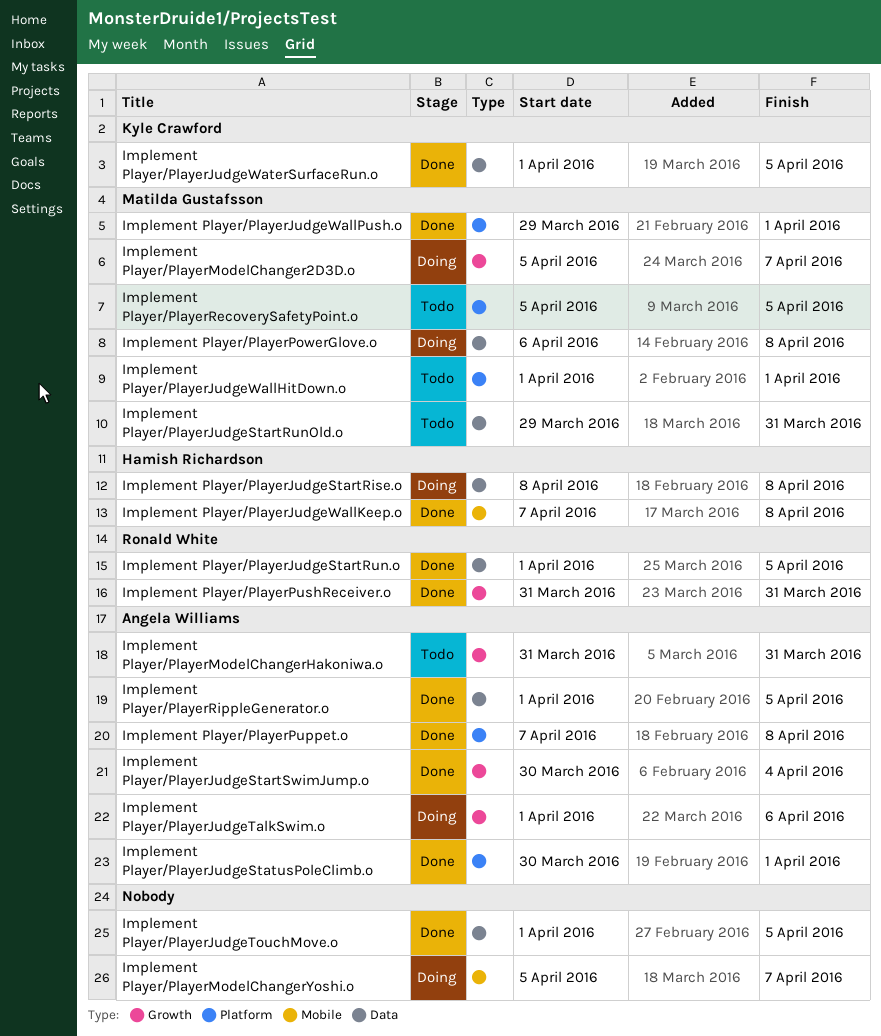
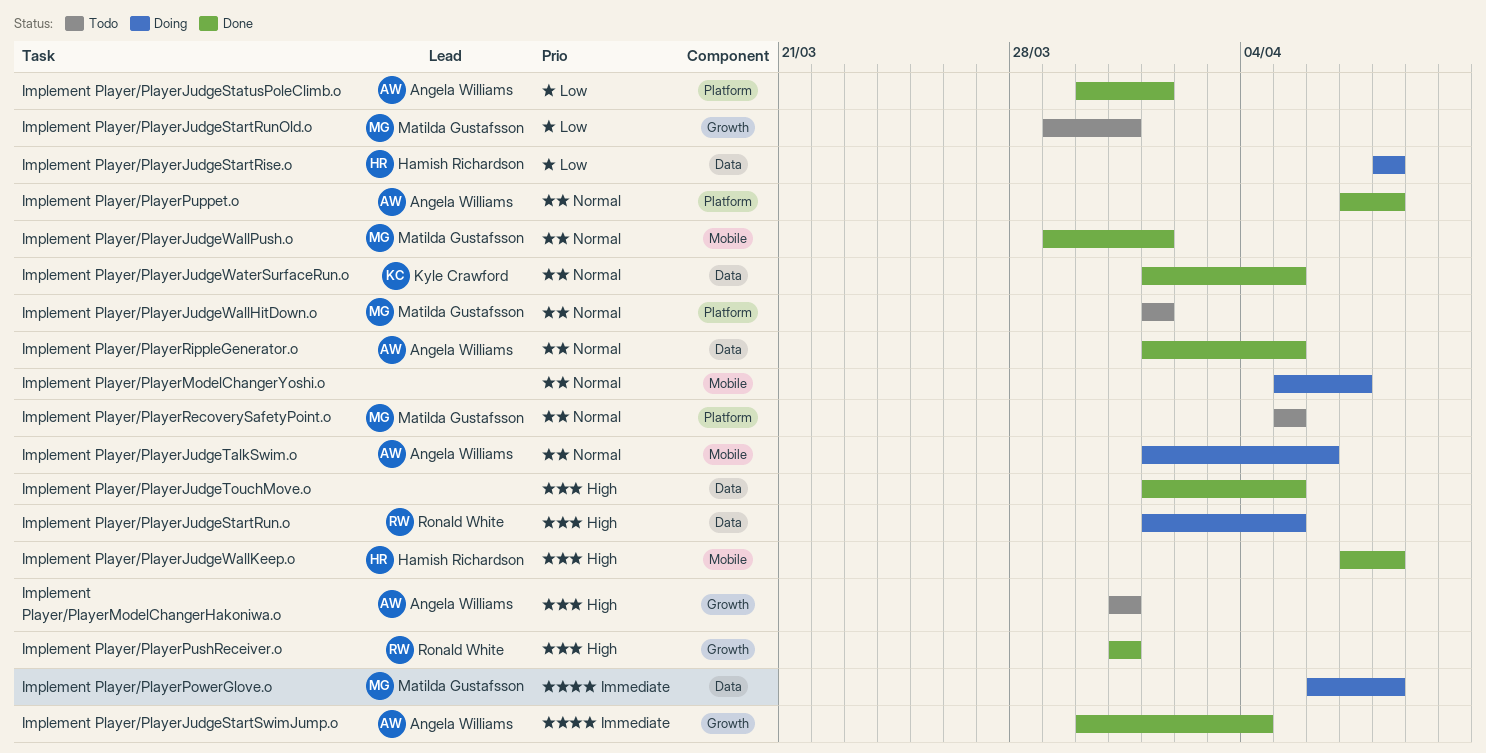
Implement Player/PlayerJudgeStartRun.o, status: Done -> Doing
Implement Player/PlayerJudgeStartRunOld.o, label: Data -> Growth
Implement Player/PlayerJudgeTalkSwim.o, label: Growth -> Mobile
Implement Player/PlayerJudgeWallPush.o, label: Platform -> Mobile
Implement Player/PlayerModelChanger2D3D.o: present -> none

